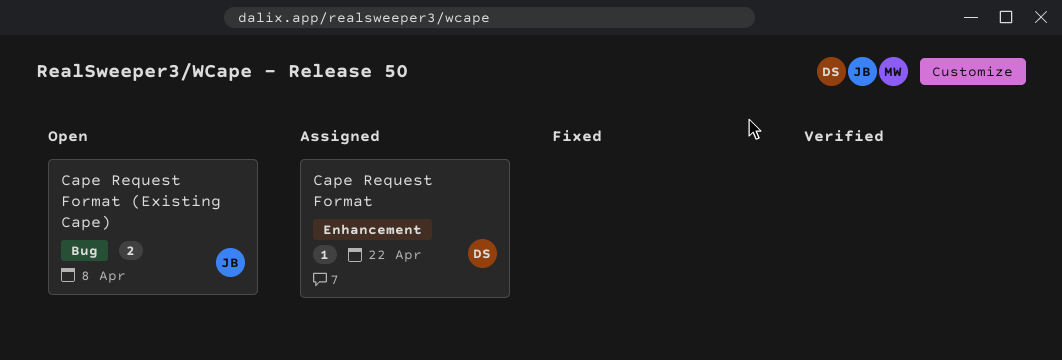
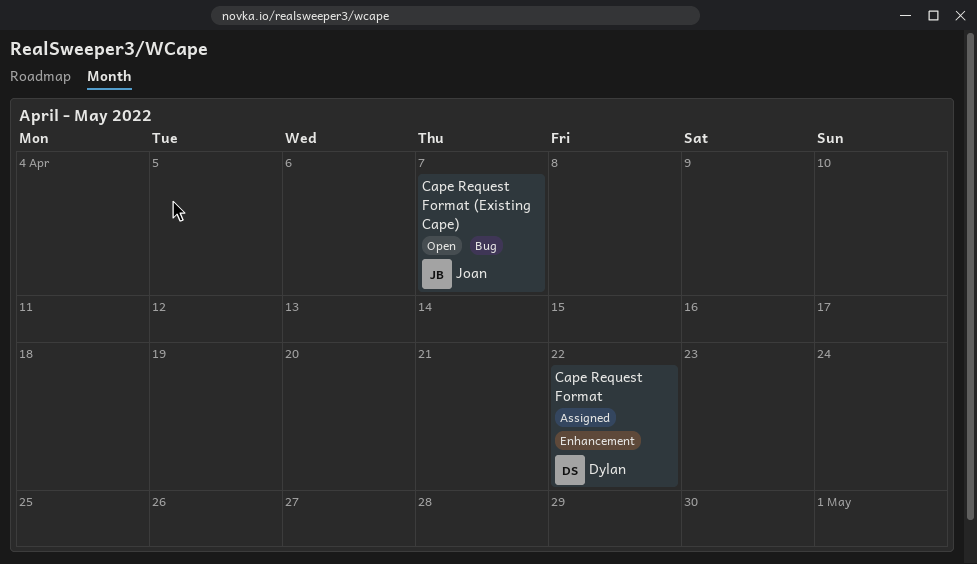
Cape Request Format (Existing Cape), due: Apr 8 -> Apr 7

